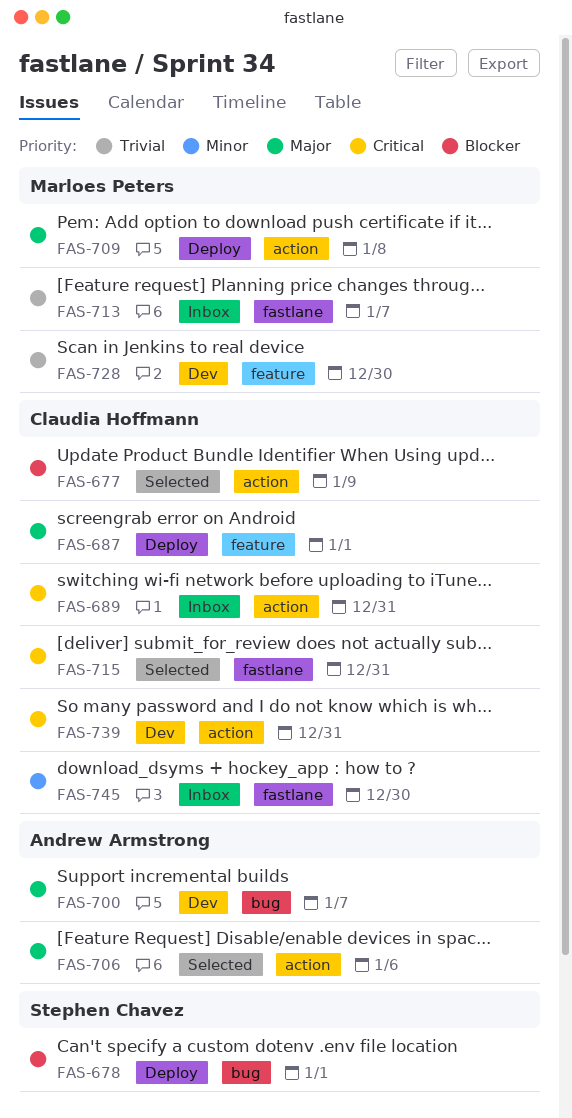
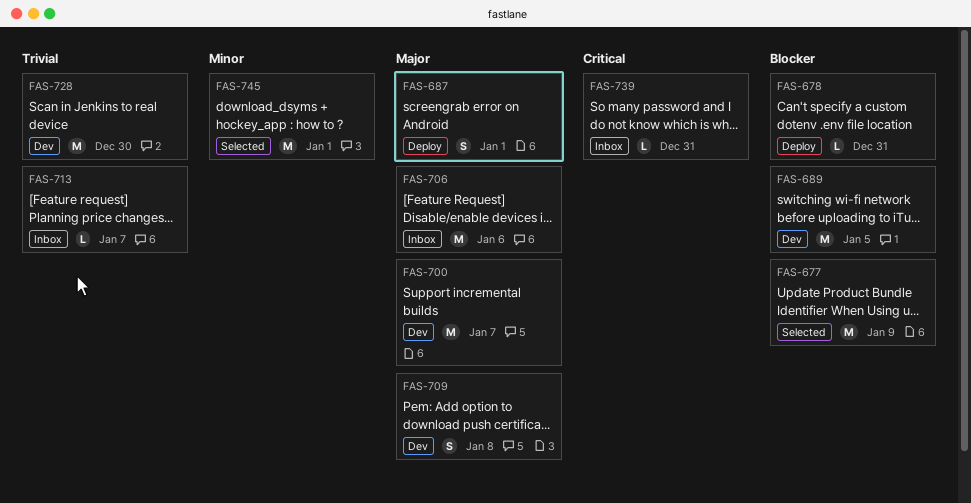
FAS-678, due: Jan 1 -> Dec 31
FAS-689, status: Inbox -> Dev
FAS-689, priority: Critical -> Blocker
FAS-689, due: Dec 31 -> Jan 5
FAS-706, status: Selected -> Inbox
FAS-709, status: Deploy -> Dev
FAS-715: present -> none
FAS-739, status: Dev -> Inbox
FAS-745, status: Inbox -> Selected
FAS-745, due: Dec 30 -> Jan 1

